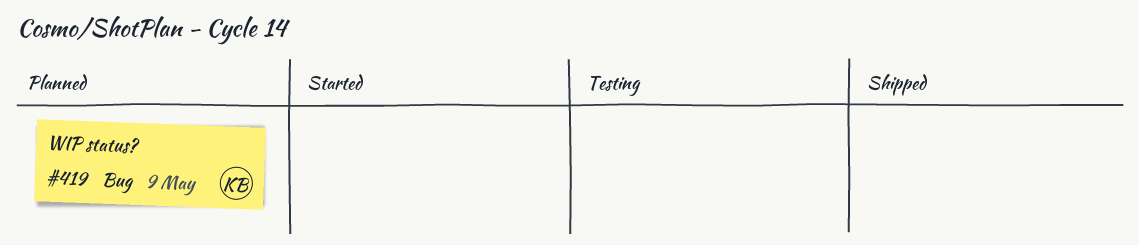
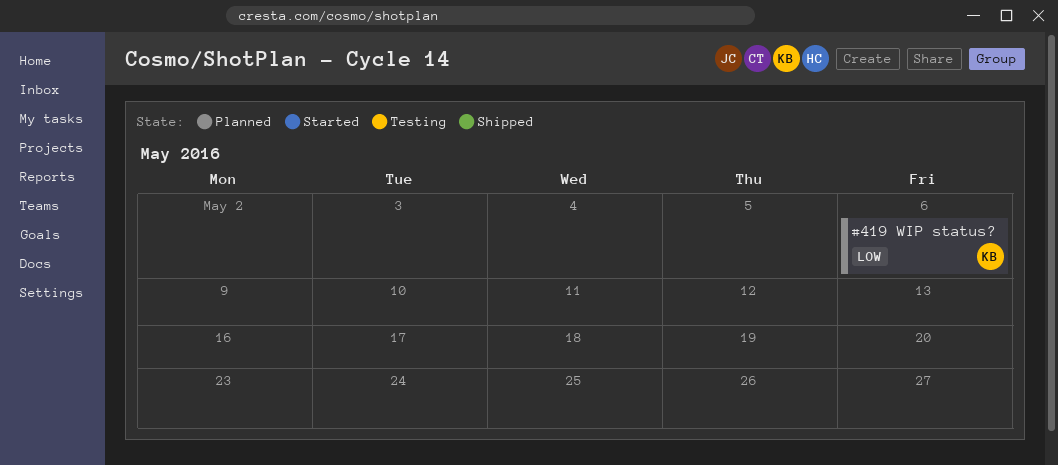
#419, due: May 9 -> May 6

